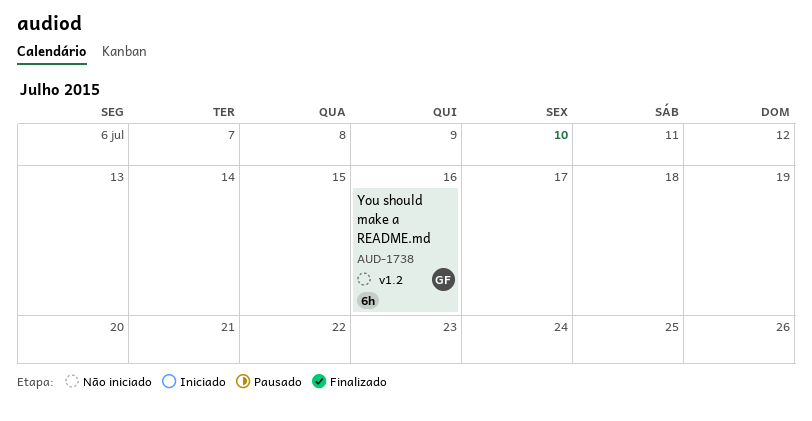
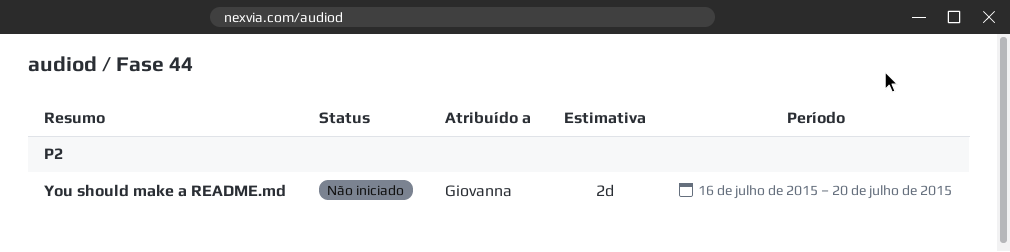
You should make a README.md, estimate: 6h -> 2d
You should make a README.md, due: Jul 16 -> Jul 20

